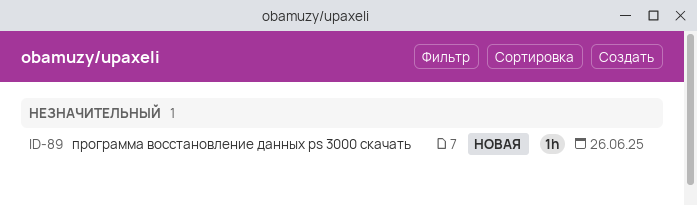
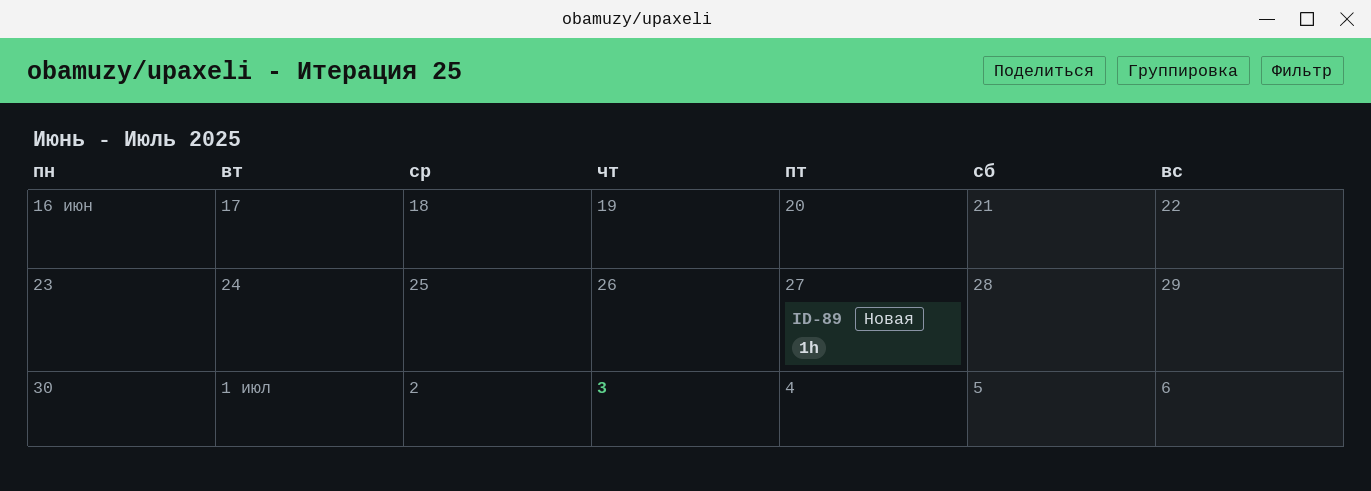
ID-89, due: Jun 26 -> Jun 27

